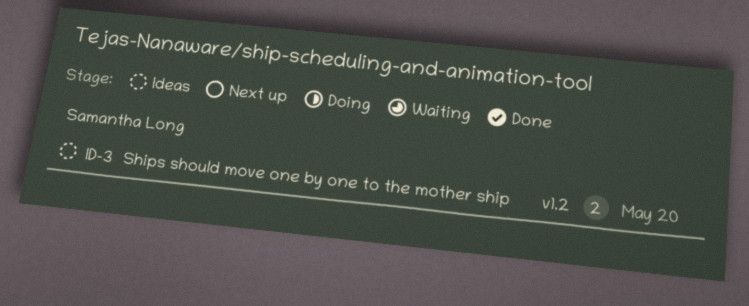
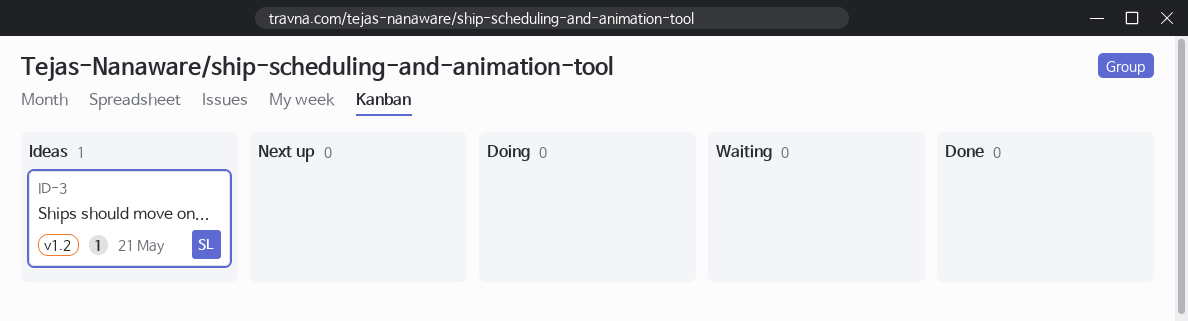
ID-3, estimate: 2 -> 1
ID-3, due: May 20 -> May 21

